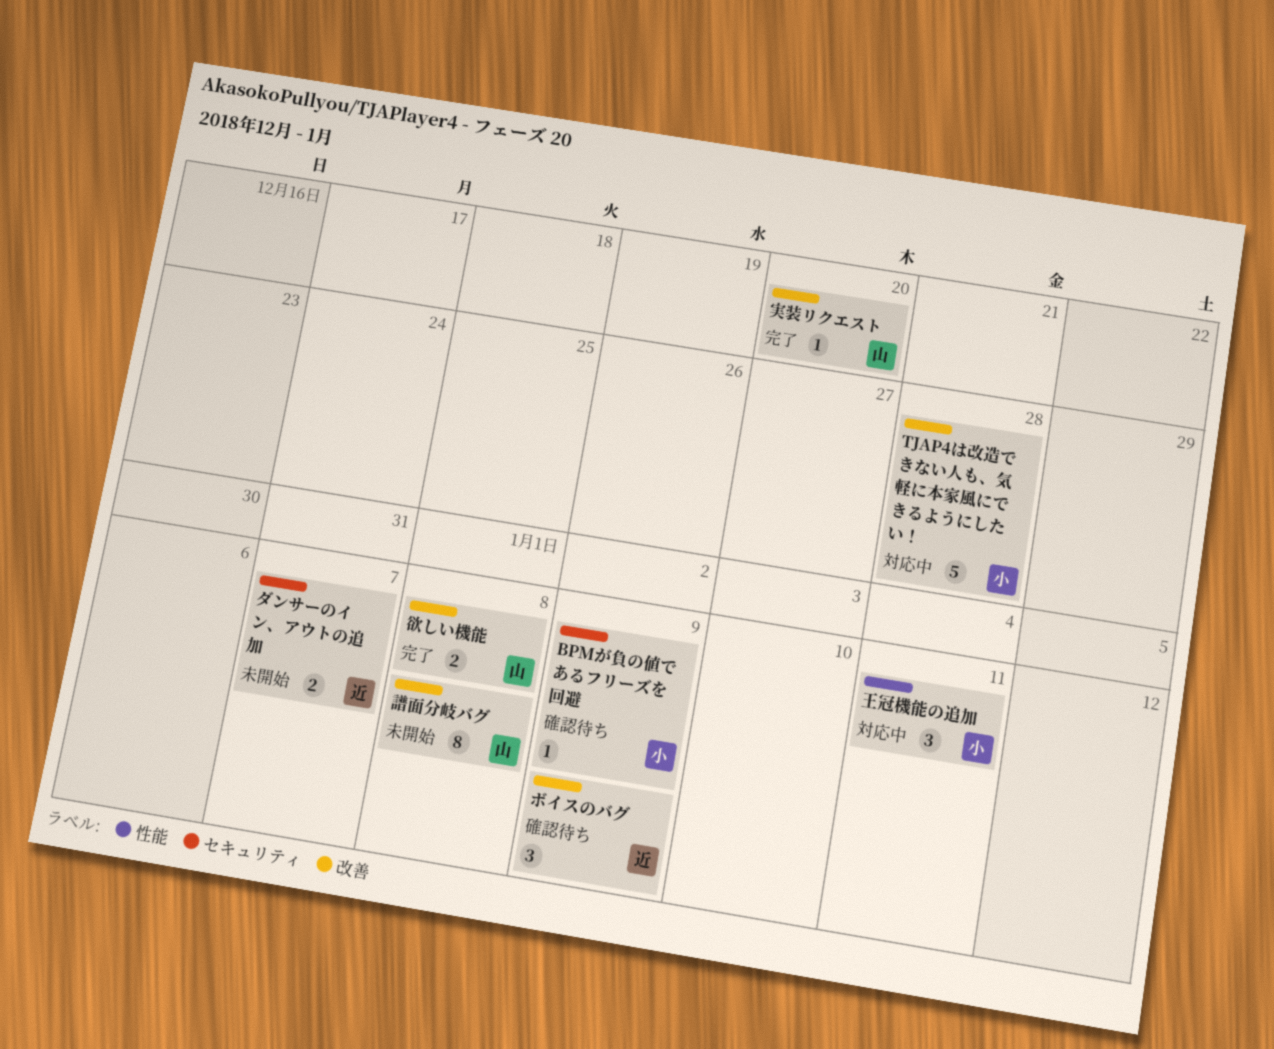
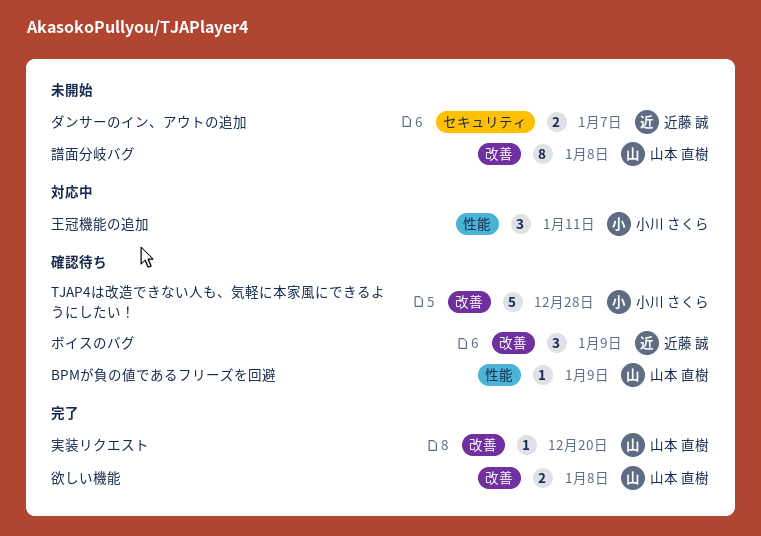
BPMが負の値であるフリーズを回避, owner: 小川 さくら -> 山本 直樹
BPMが負の値であるフリーズを回避, label: セキュリティ -> 性能
TJAP4は改造できない人も、気軽に本家風にできるようにしたい！, status: 対応中 -> 確認待ち

